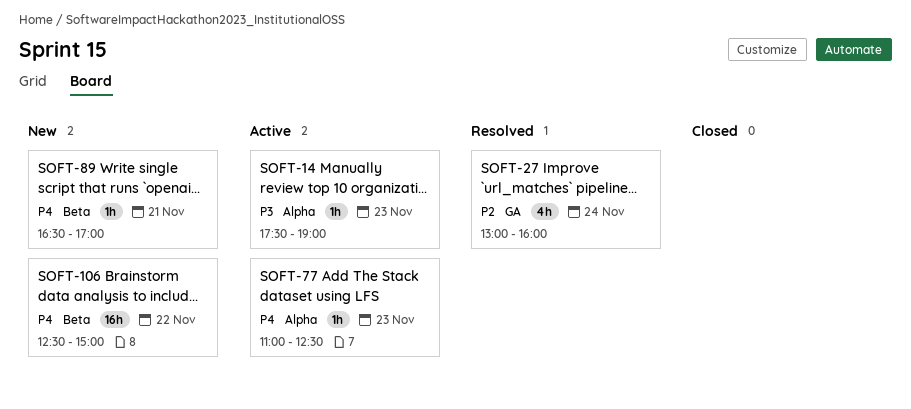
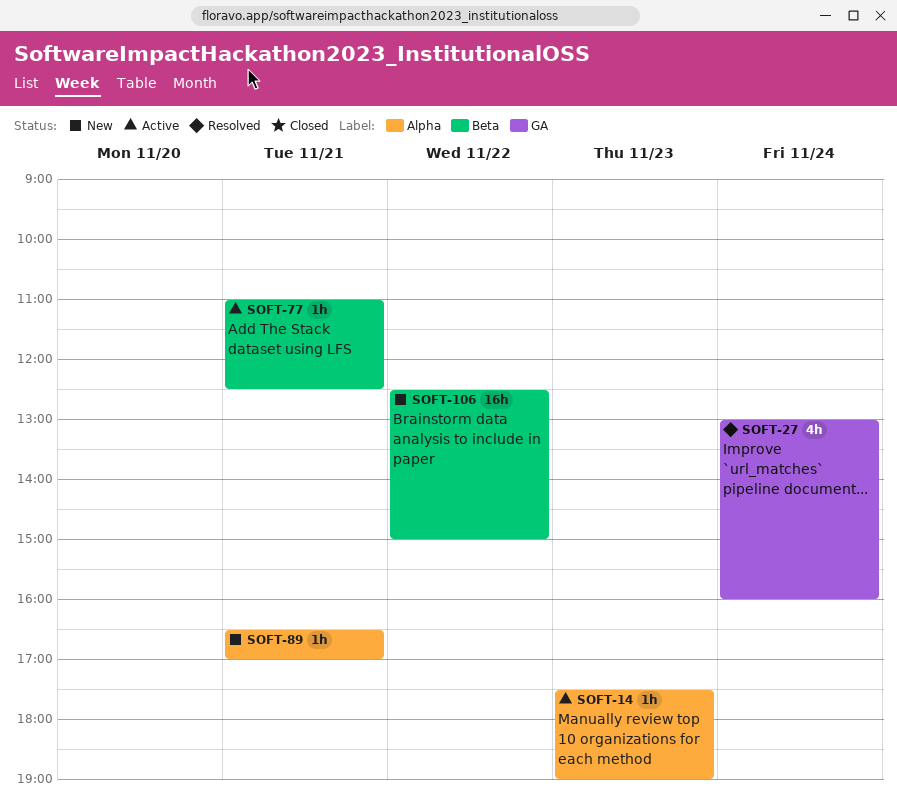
SOFT-77, label: Alpha -> Beta
SOFT-77, day: Nov 23 -> Nov 21
SOFT-89, label: Beta -> Alpha

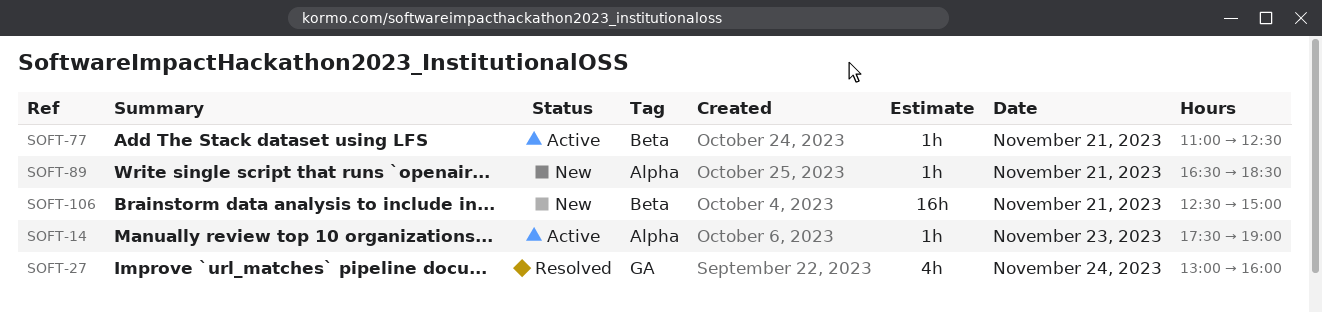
SOFT-89, ends: 17:00 -> 18:30
SOFT-106, day: Nov 22 -> Nov 21

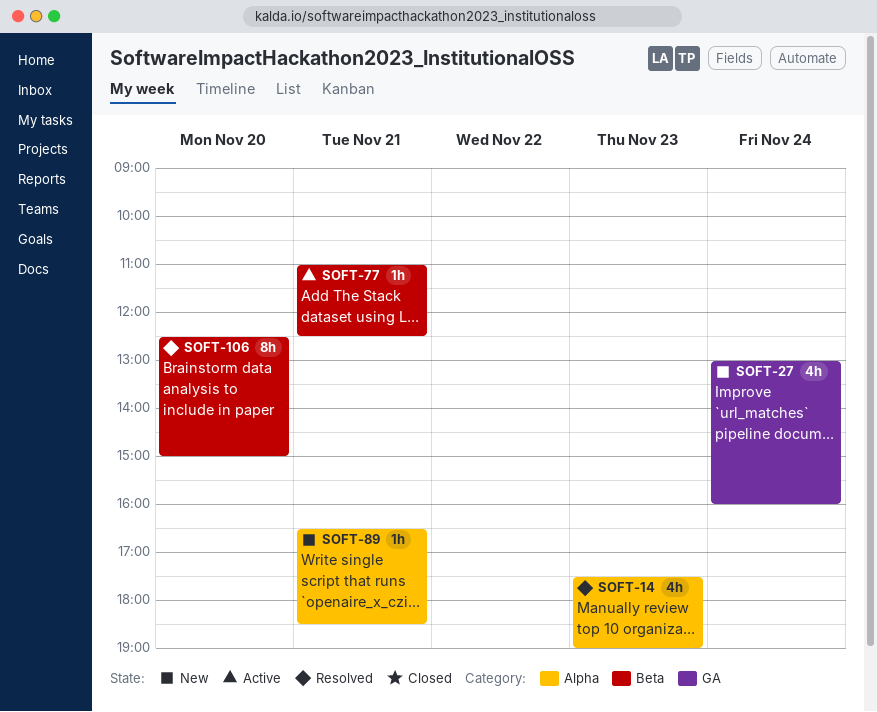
SOFT-14, status: Active -> Resolved
SOFT-14, estimate: 1h -> 4h
SOFT-27, status: Resolved -> New
SOFT-106, status: New -> Resolved
SOFT-106, estimate: 16h -> 8h
SOFT-106, day: Nov 21 -> Nov 20

